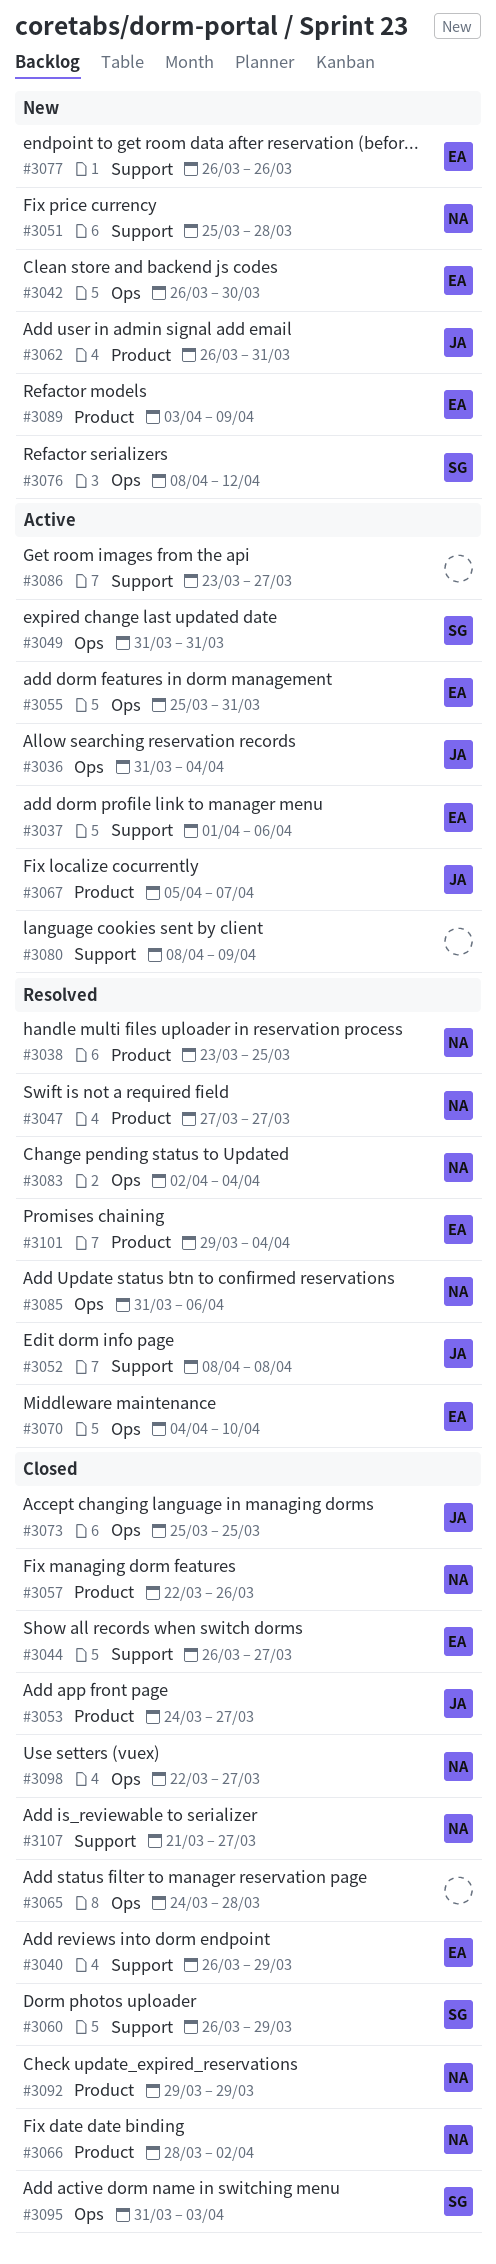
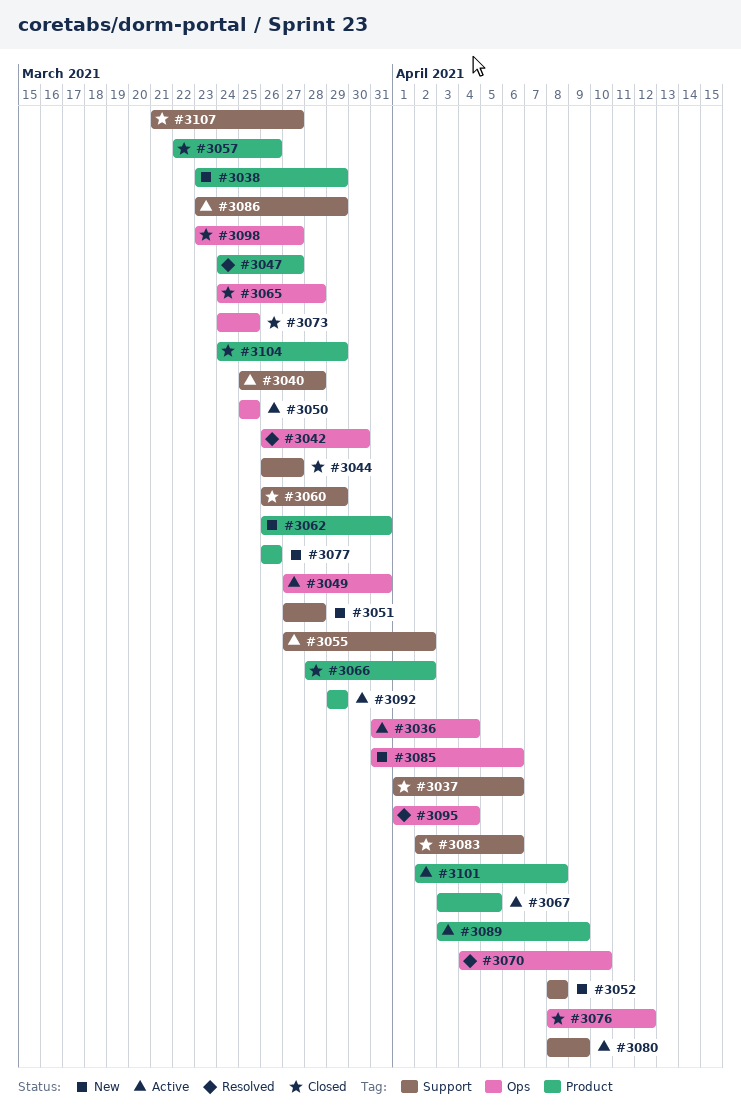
#3037, status: Active -> Closed
#3038, status: Resolved -> New
#3038, due: Mar 25 -> Mar 29
#3040, status: Closed -> Active
#3040, start: Mar 26 -> Mar 25
#3040, due: Mar 29 -> Mar 28
#3042, status: New -> Resolved
#3047, start: Mar 27 -> Mar 24
#3049, start: Mar 31 -> Mar 27
#3050: none -> present
#3051, start: Mar 25 -> Mar 27
#3052, status: Resolved -> New
#3053: present -> none
#3055, label: Ops -> Support
#3055, start: Mar 25 -> Mar 27
#3055, due: Mar 31 -> Apr 2
#3067, start: Apr 5 -> Apr 3
#3067, due: Apr 7 -> Apr 5
#3073, start: Mar 25 -> Mar 24
#3076, status: New -> Closed
#3077, label: Support -> Product
#3083, status: Resolved -> Closed
#3083, label: Ops -> Support
#3083, due: Apr 4 -> Apr 6
#3085, status: Resolved -> New
#3086, due: Mar 27 -> Mar 29
#3089, status: New -> Active
#3092, status: Closed -> Active
#3095, status: Closed -> Resolved
#3095, start: Mar 31 -> Apr 1
#3095, due: Apr 3 -> Apr 4
#3098, start: Mar 22 -> Mar 23
#3101, status: Resolved -> Active
#3101, start: Mar 29 -> Apr 2
#3101, due: Apr 4 -> Apr 8
#3104: none -> present

